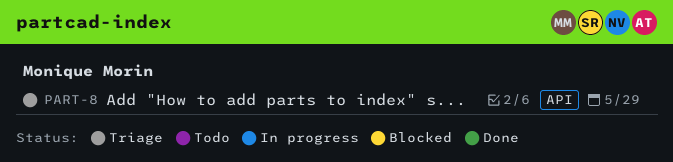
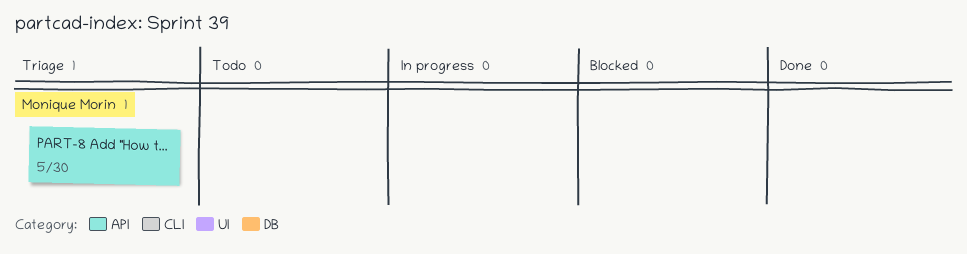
PART-8, due: May 29 -> May 30

